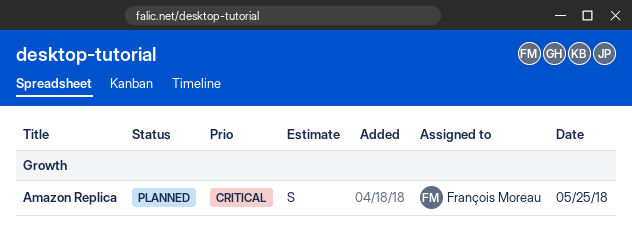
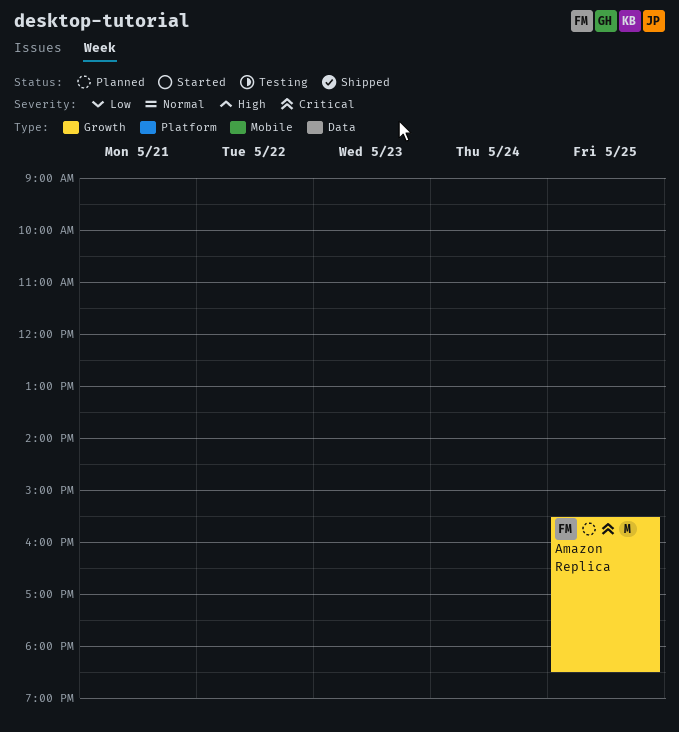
Amazon Replica, estimate: S -> M

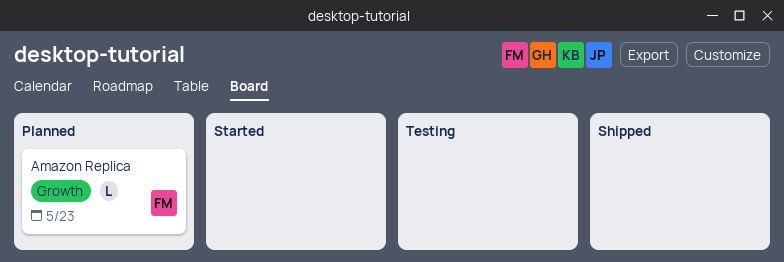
Amazon Replica, estimate: M -> L
Amazon Replica, day: May 25 -> May 23

